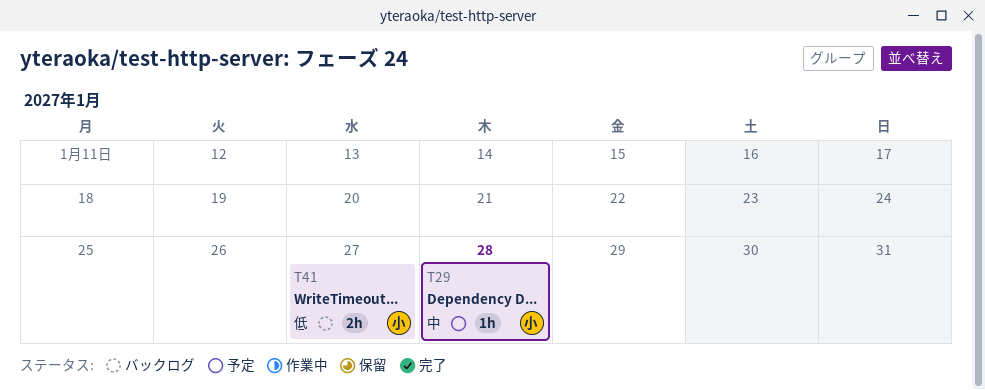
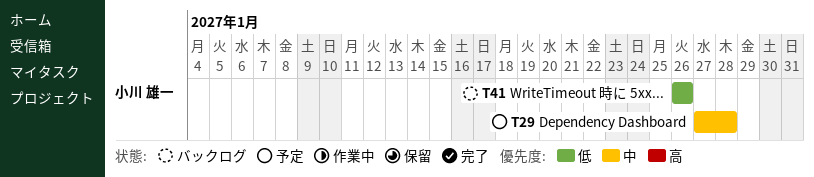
T41, due: Jan 27 -> Jan 26

